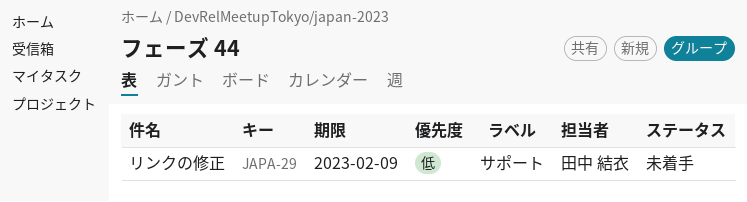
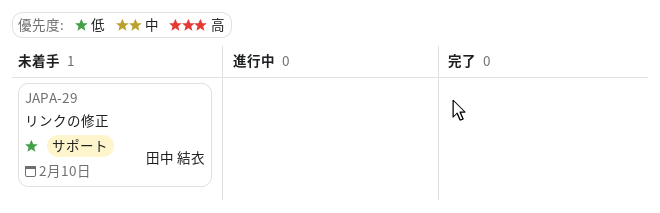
JAPA-29, due: Feb 9 -> Feb 10

